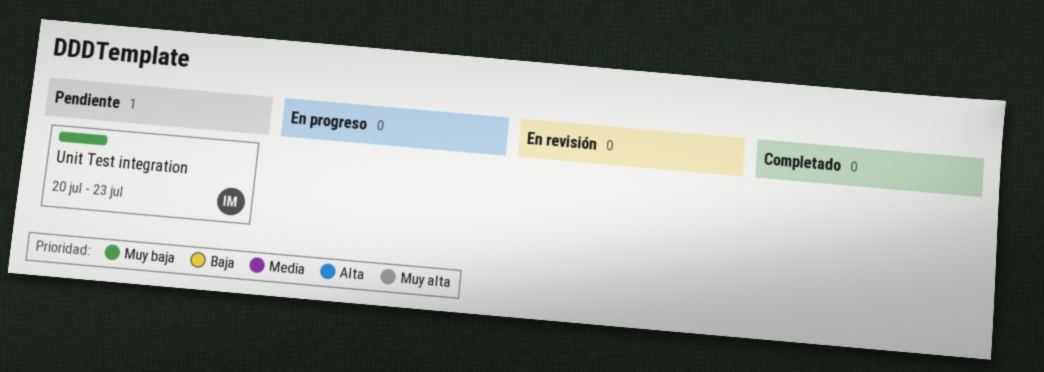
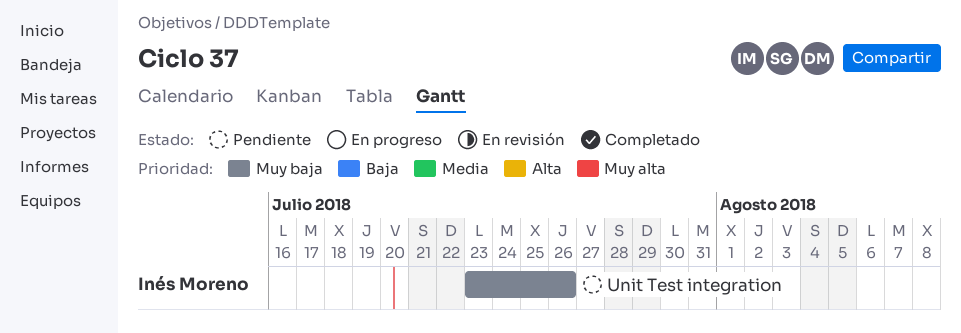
Unit Test integration, start: Jul 20 -> Jul 23
Unit Test integration, due: Jul 23 -> Jul 26

